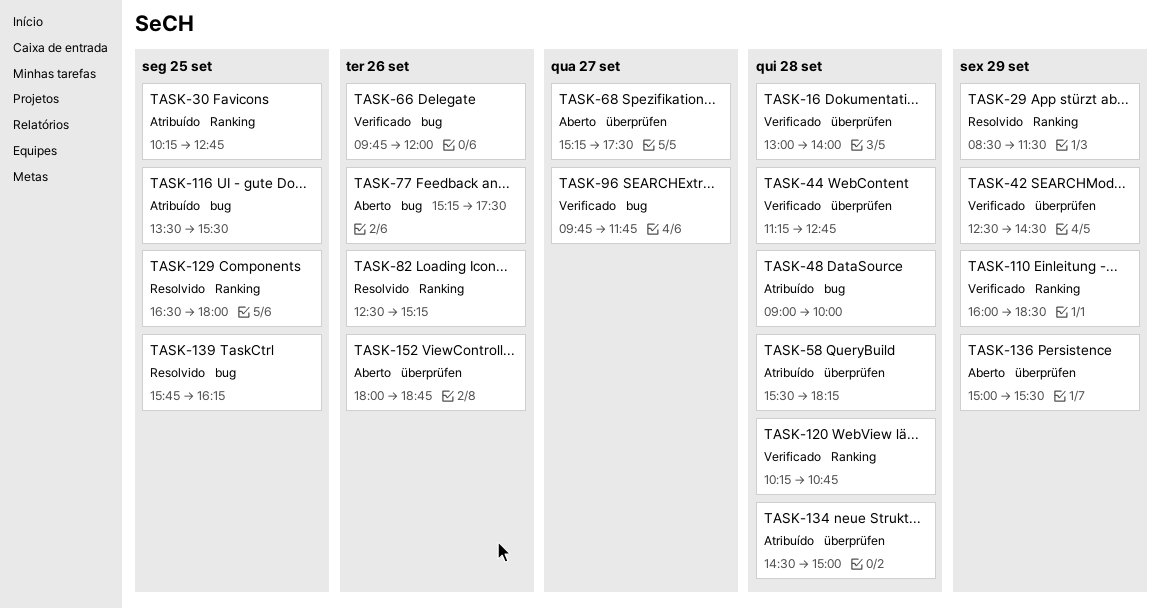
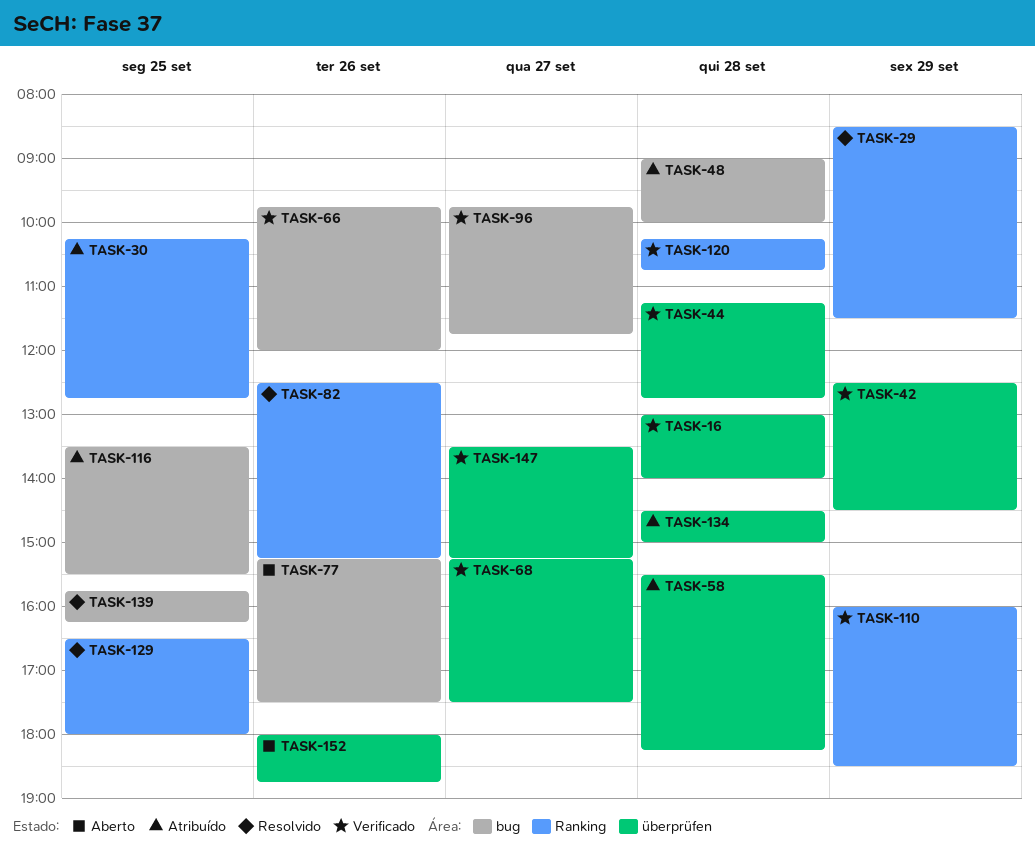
TASK-68, status: Aberto -> Verificado
TASK-136: present -> none
TASK-147: none -> present

